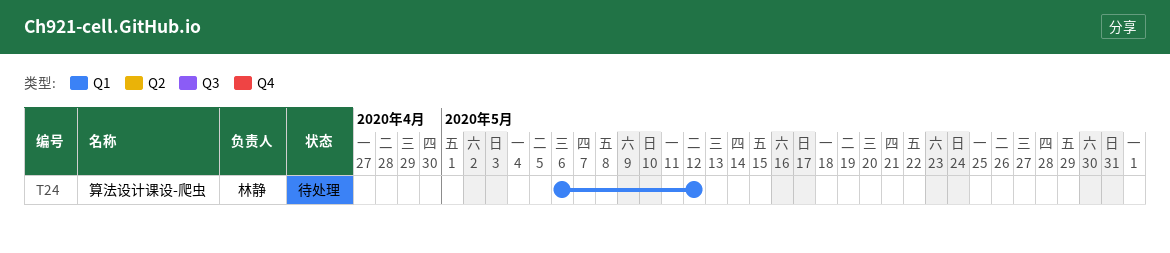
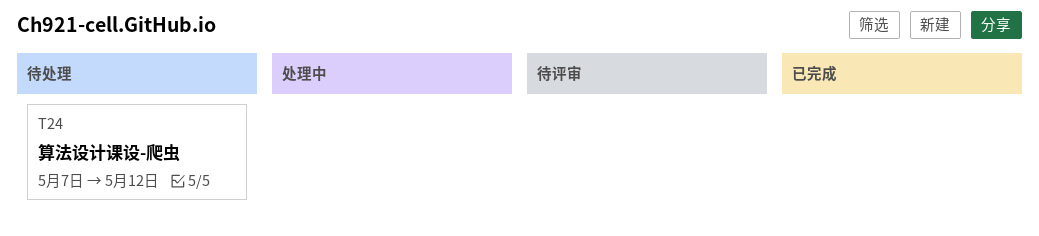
T24, start: May 6 -> May 7

